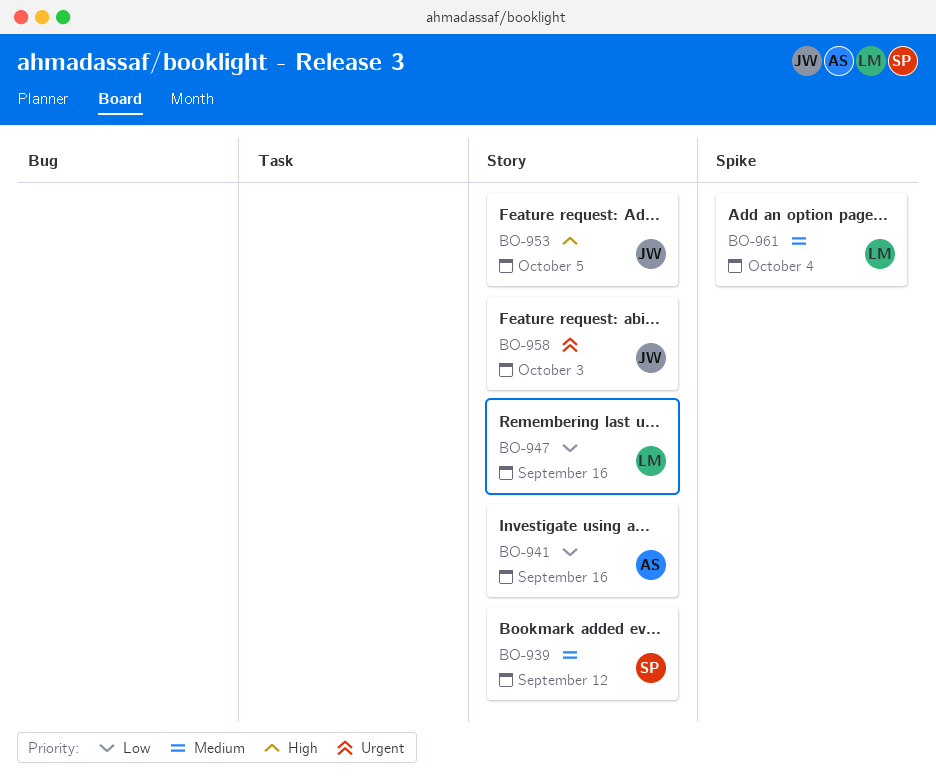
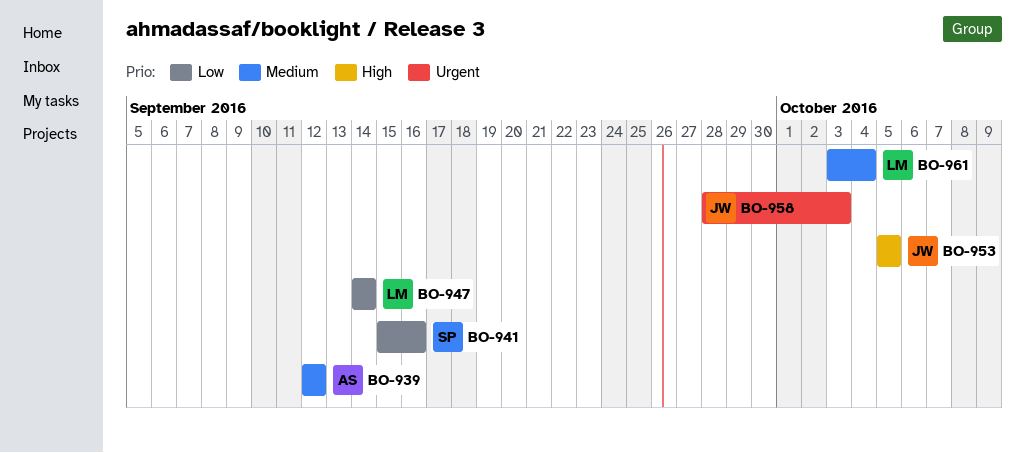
BO-939, owner: SP -> AS
BO-941, owner: AS -> SP
BO-947, due: Sep 16 -> Sep 14

